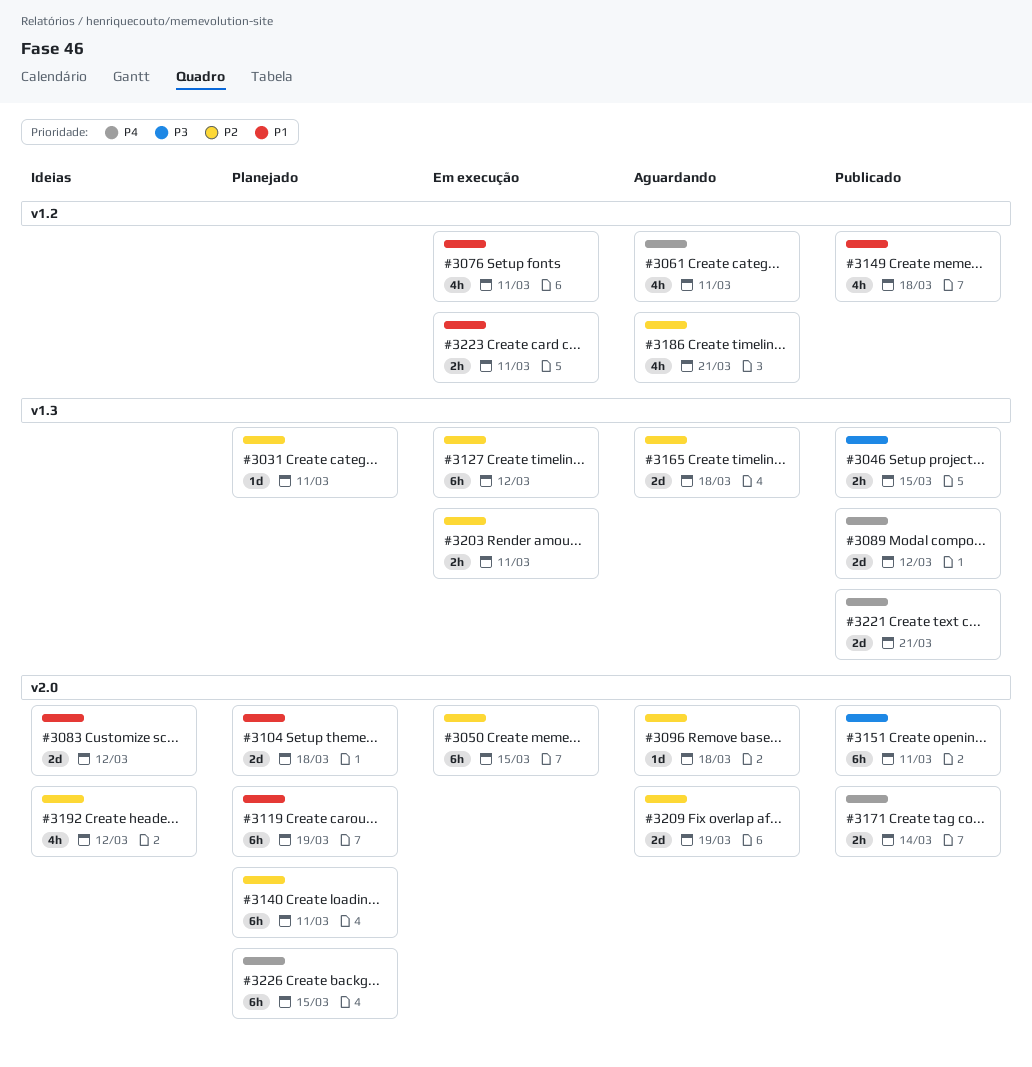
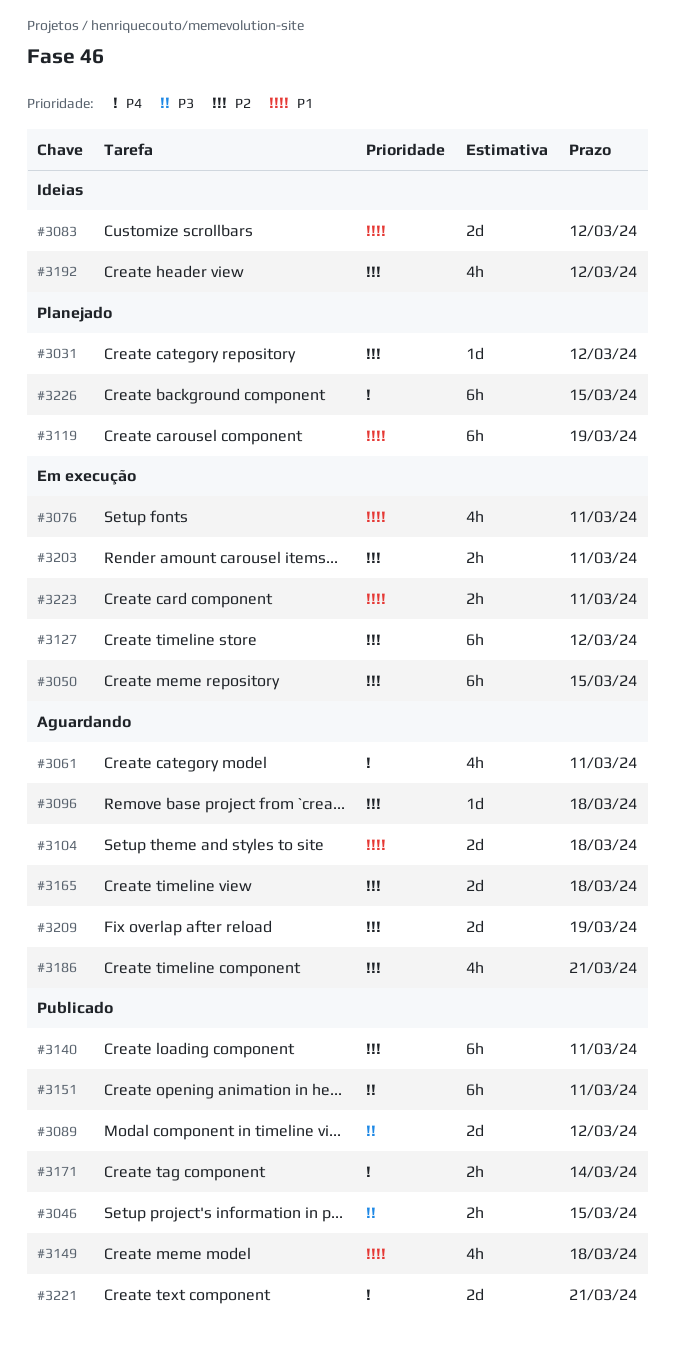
#3031, due: Mar 11 -> Mar 12
#3089, priority: P4 -> P3
#3104, status: Planejado -> Aguardando
#3140, status: Planejado -> Publicado

